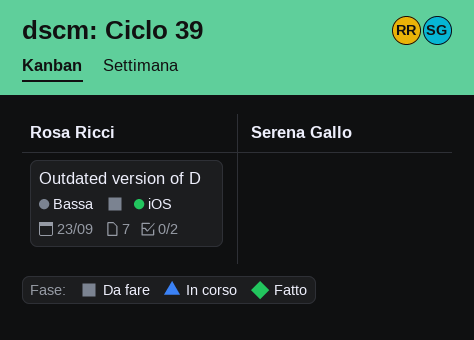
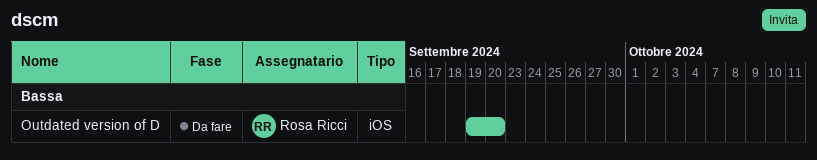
Outdated version of D, due: Sep 23 -> Sep 20

